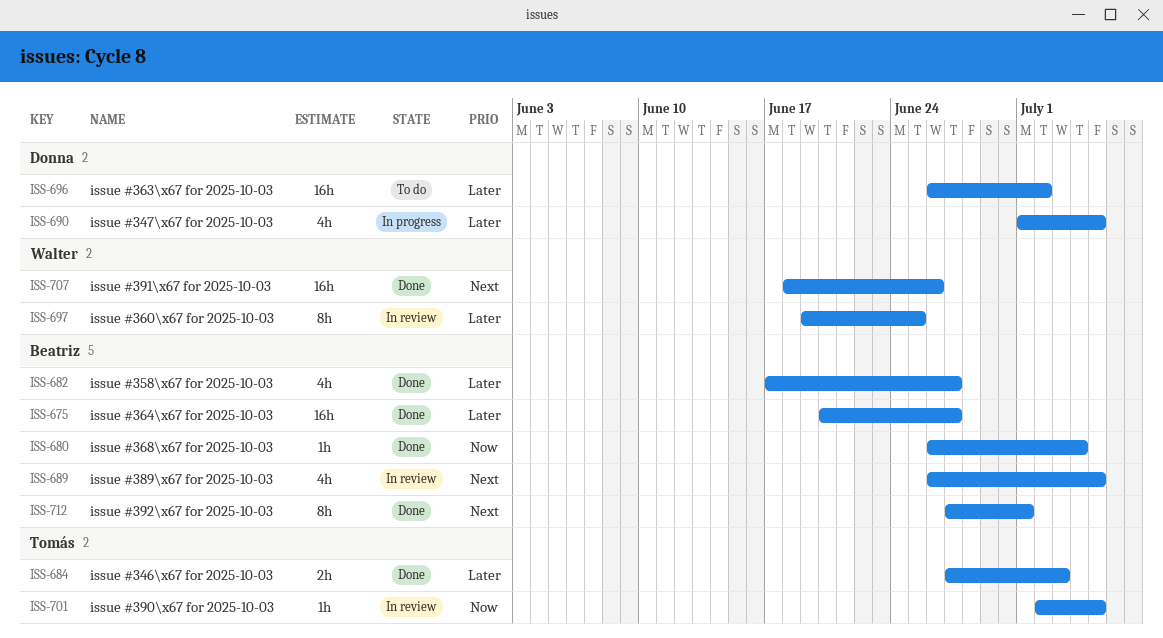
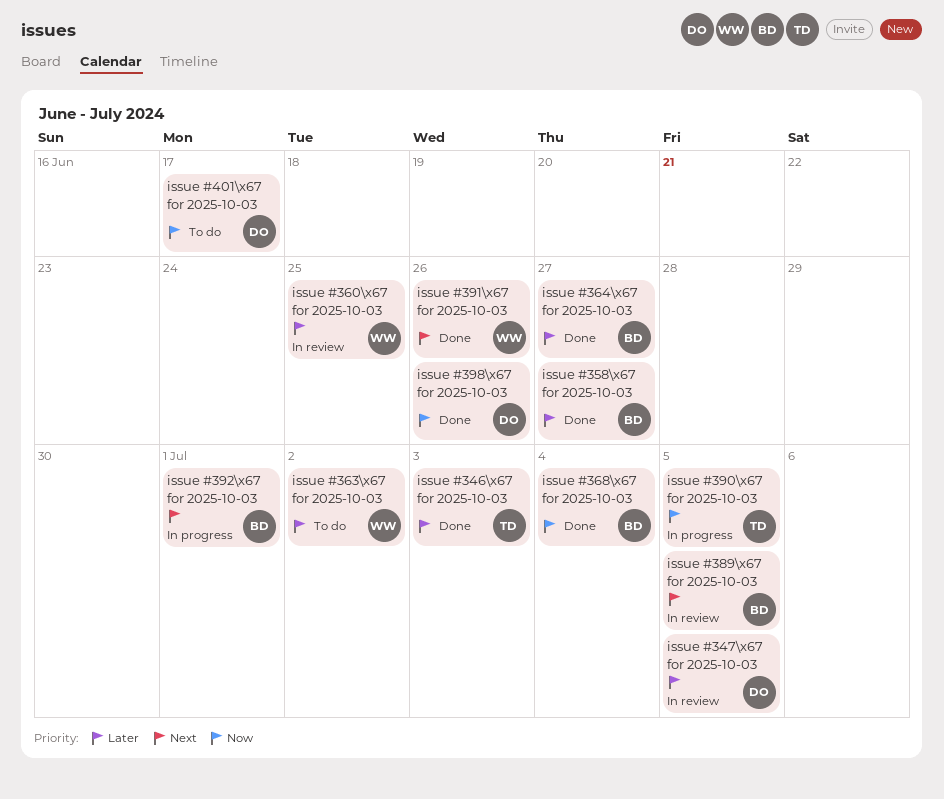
issue #347\x67 for 2025-10-03, status: In progress -> In review
issue #363\x67 for 2025-10-03, owner: Donna -> Walter
issue #390\x67 for 2025-10-03, status: In review -> In progress
issue #392\x67 for 2025-10-03, status: Done -> In progress
issue #398\x67 for 2025-10-03: none -> present
issue #401\x67 for 2025-10-03: none -> present

